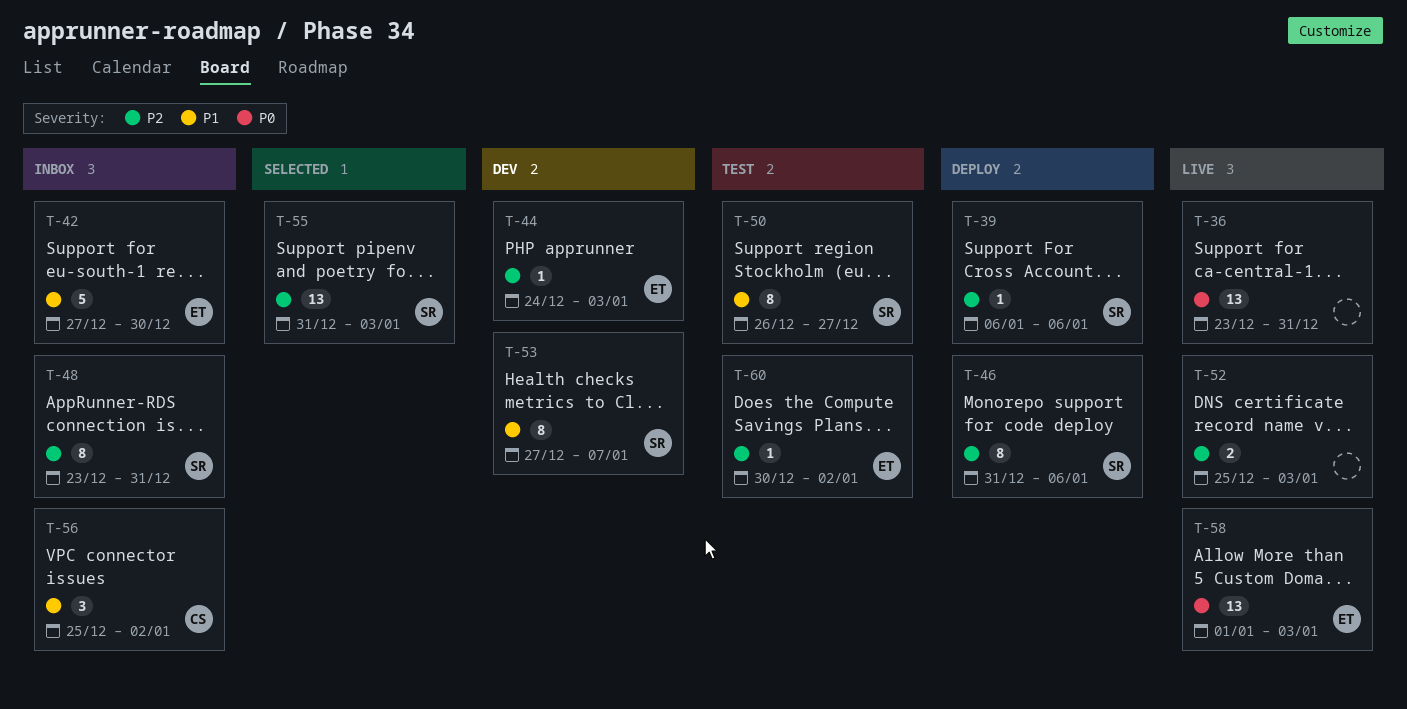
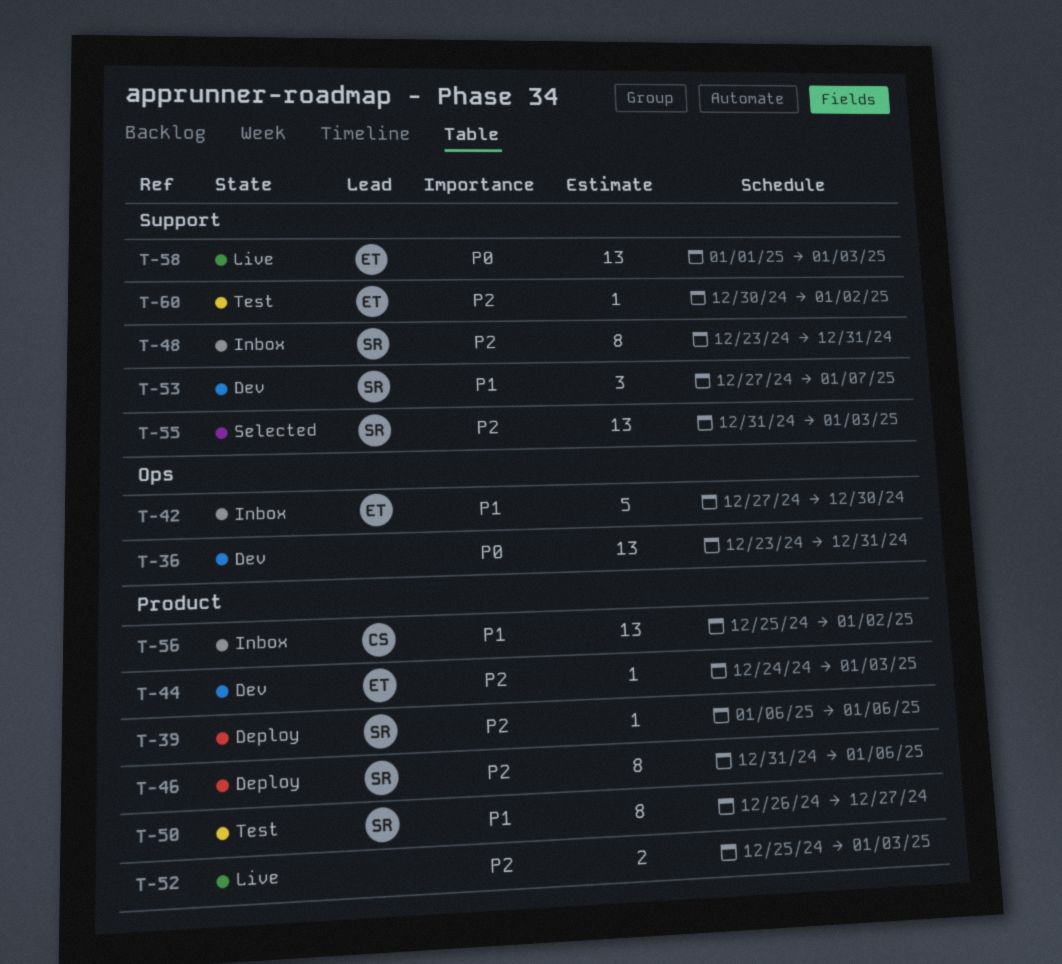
T-36, status: Live -> Dev
T-53, estimate: 8 -> 3
T-56, estimate: 3 -> 13

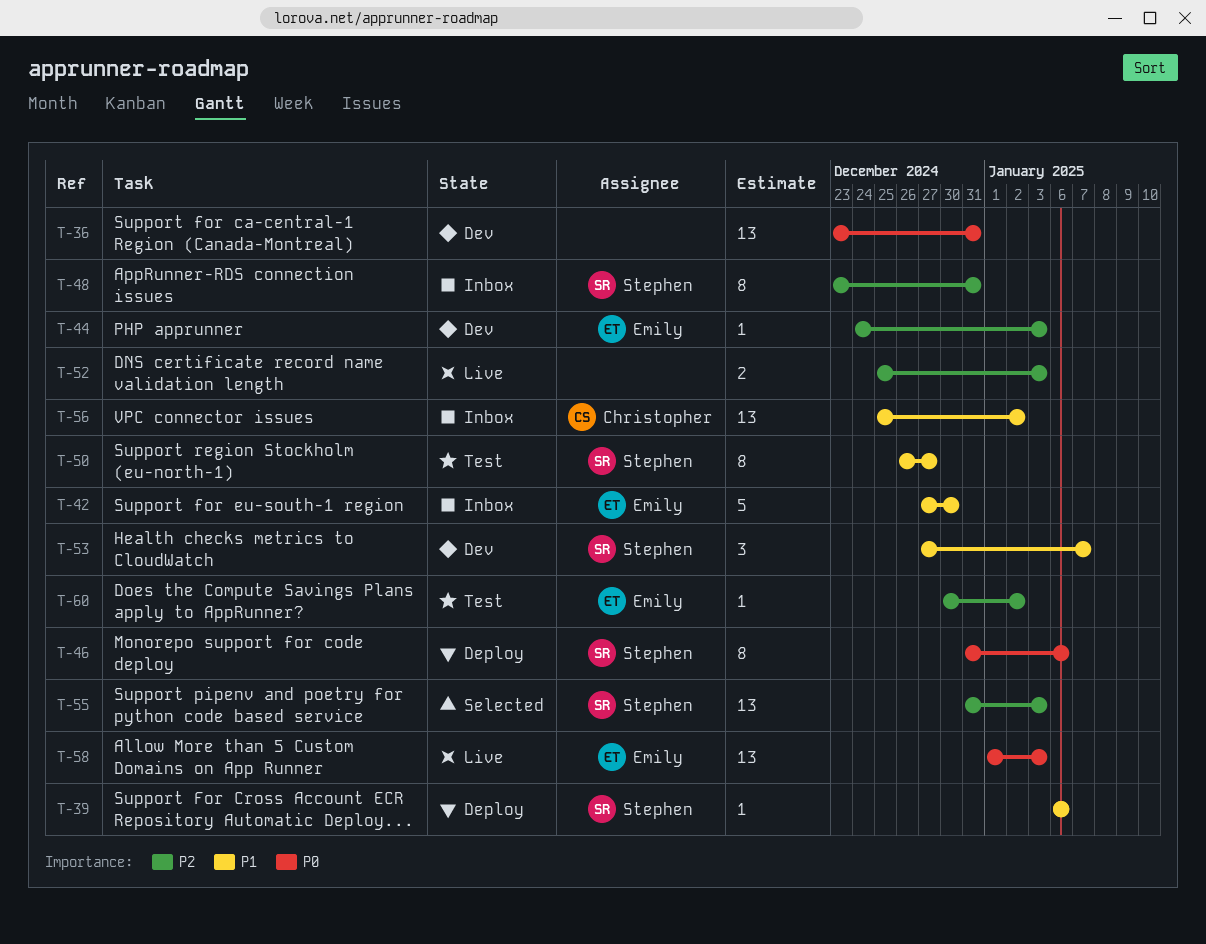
T-39, priority: P2 -> P1
T-46, priority: P2 -> P0

